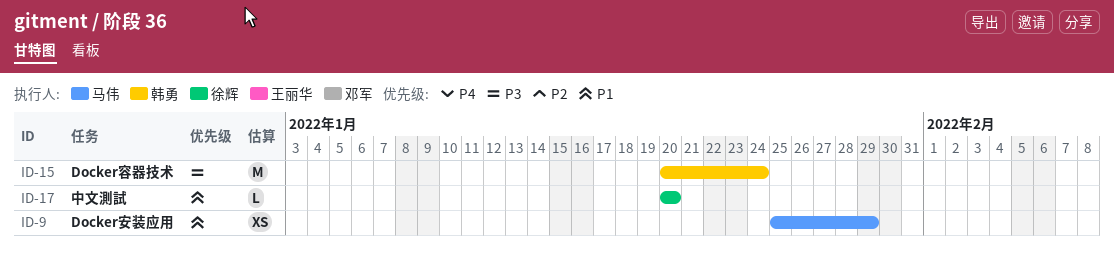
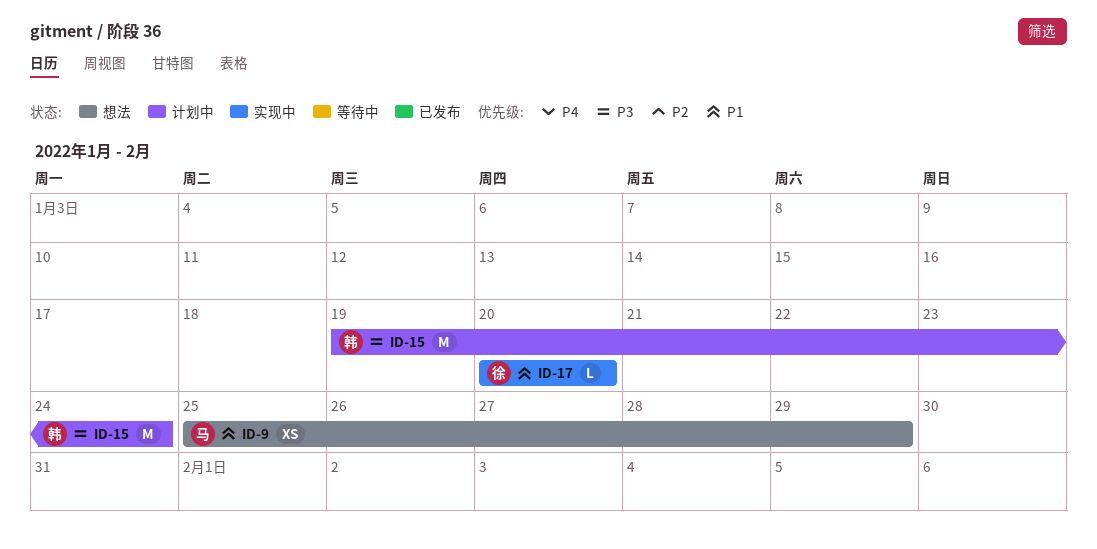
ID-15, start: Jan 20 -> Jan 19

